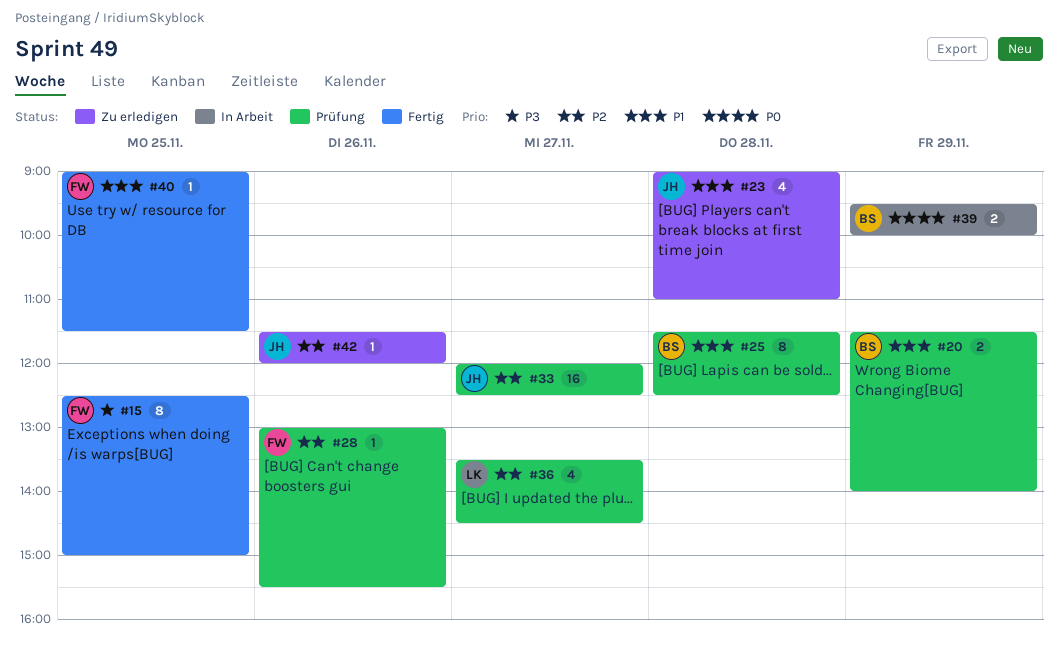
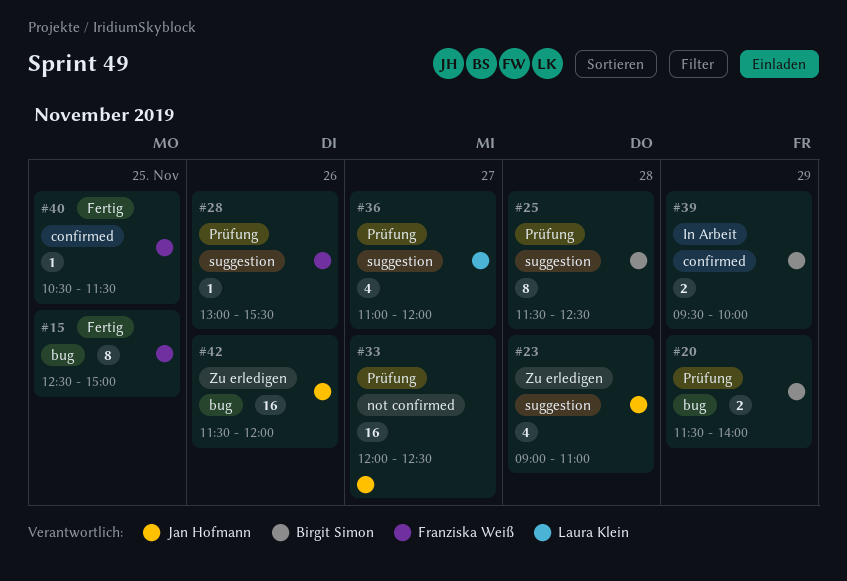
#36, begins: 13:30 -> 11:00
#36, ends: 14:30 -> 12:00
#40, begins: 09:00 -> 10:30
#42, estimate: 1 -> 16

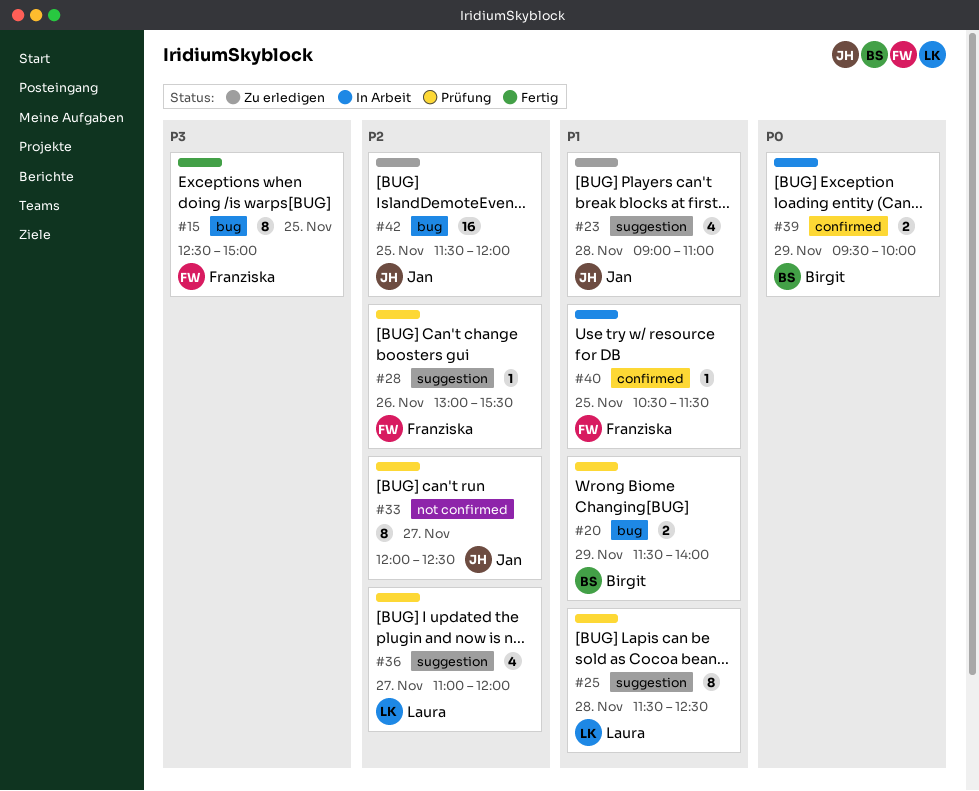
#25, owner: Birgit Simon -> Laura Klein
#33, estimate: 16 -> 8
#40, status: Fertig -> In Arbeit
#42, day: Nov 26 -> Nov 25

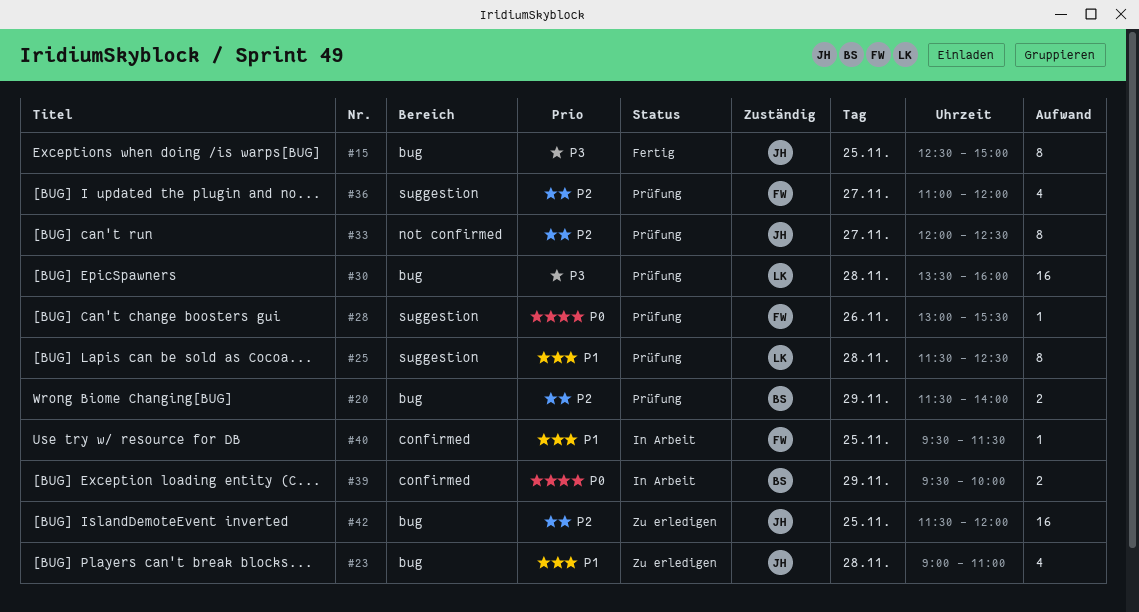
#15, owner: Franziska -> Jan
#20, priority: P1 -> P2
#23, label: suggestion -> bug
#28, priority: P2 -> P0
#30: none -> present
#36, owner: Laura -> Franziska
#40, begins: 10:30 -> 09:30

